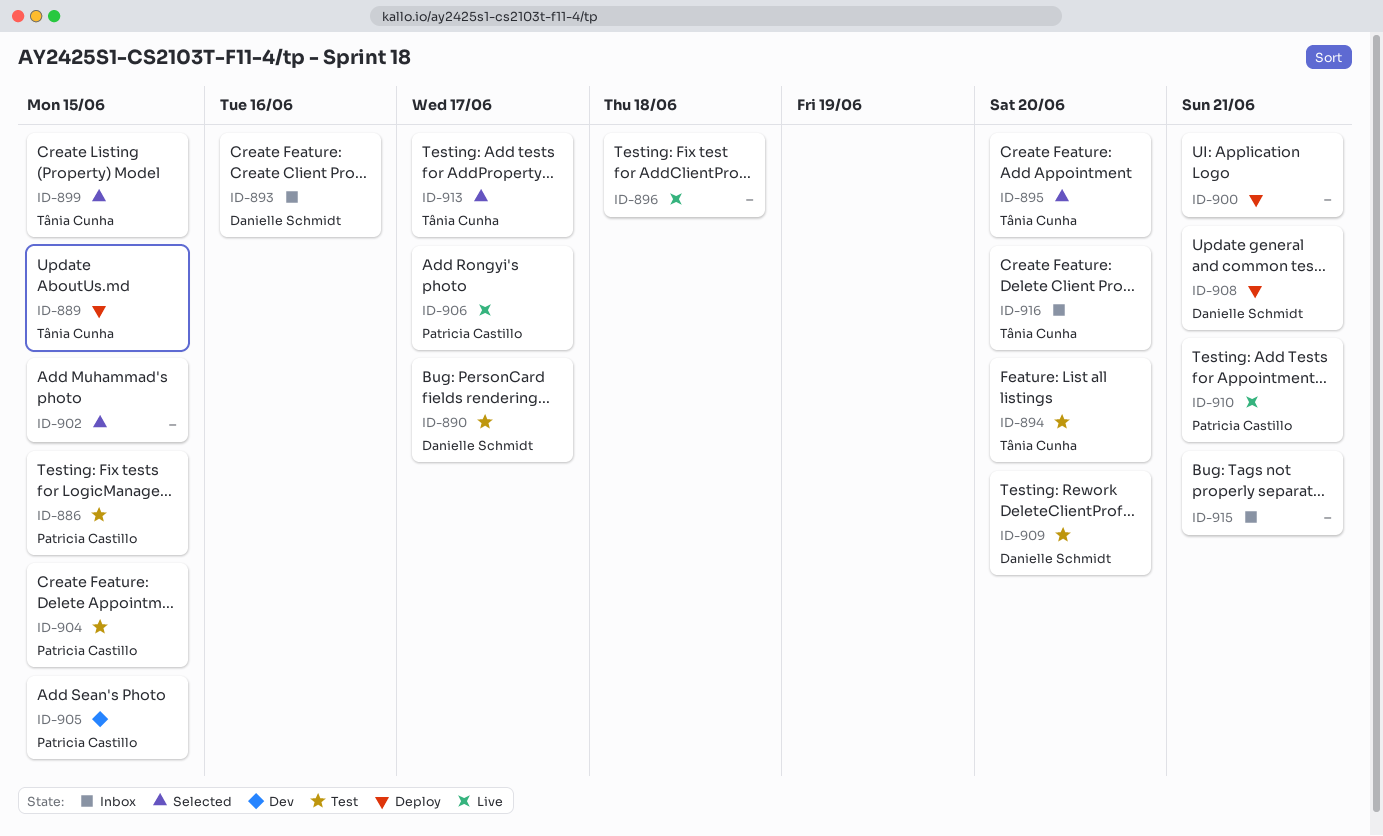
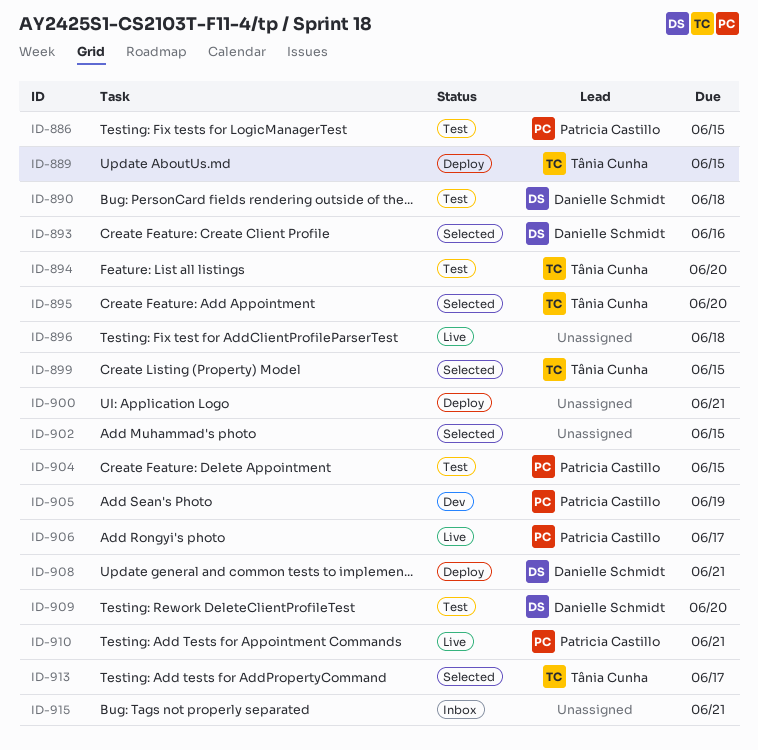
ID-890, due: Jun 17 -> Jun 18
ID-893, status: Inbox -> Selected
ID-905, due: Jun 15 -> Jun 19
ID-916: present -> none

